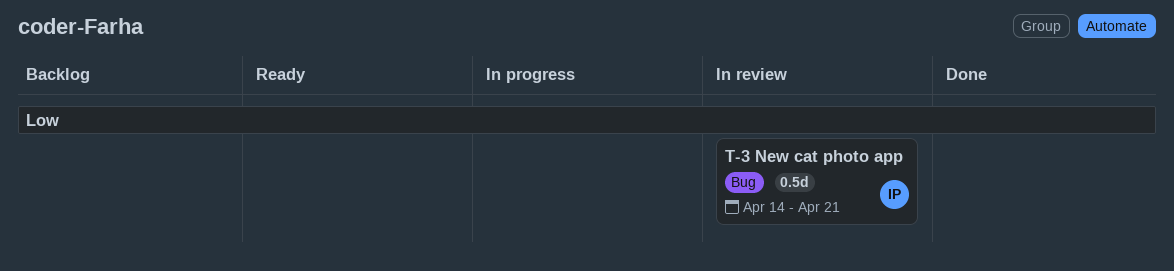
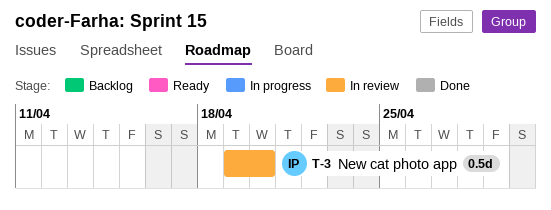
T-3, start: Apr 14 -> Apr 19
T-3, due: Apr 21 -> Apr 20

